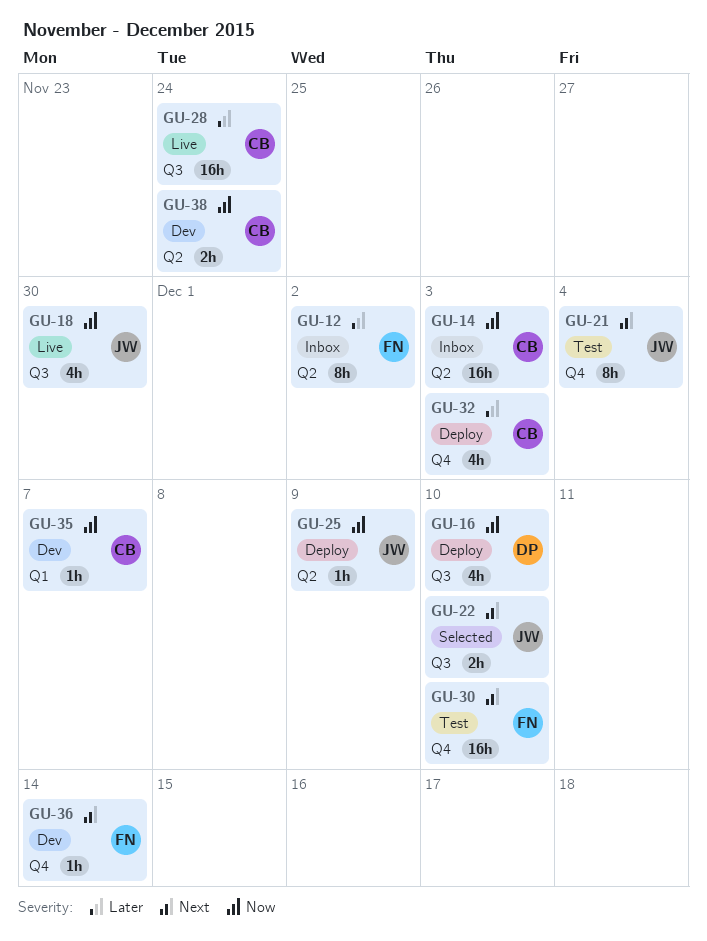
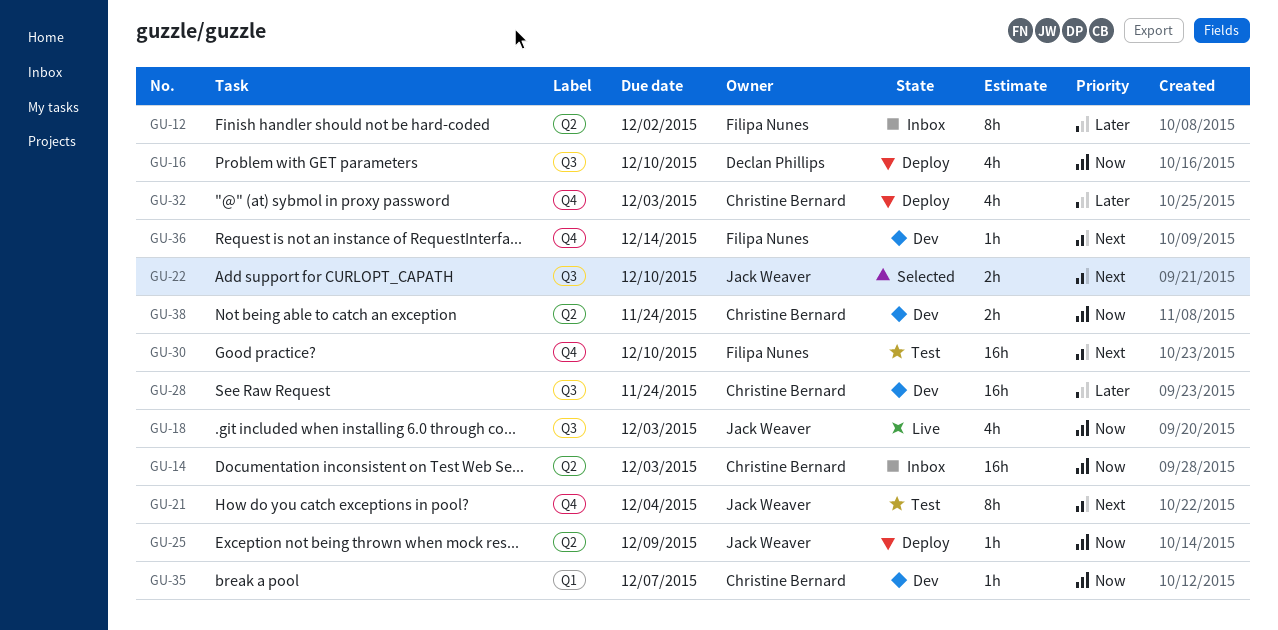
GU-18, due: Nov 30 -> Dec 3
GU-28, status: Live -> Dev

